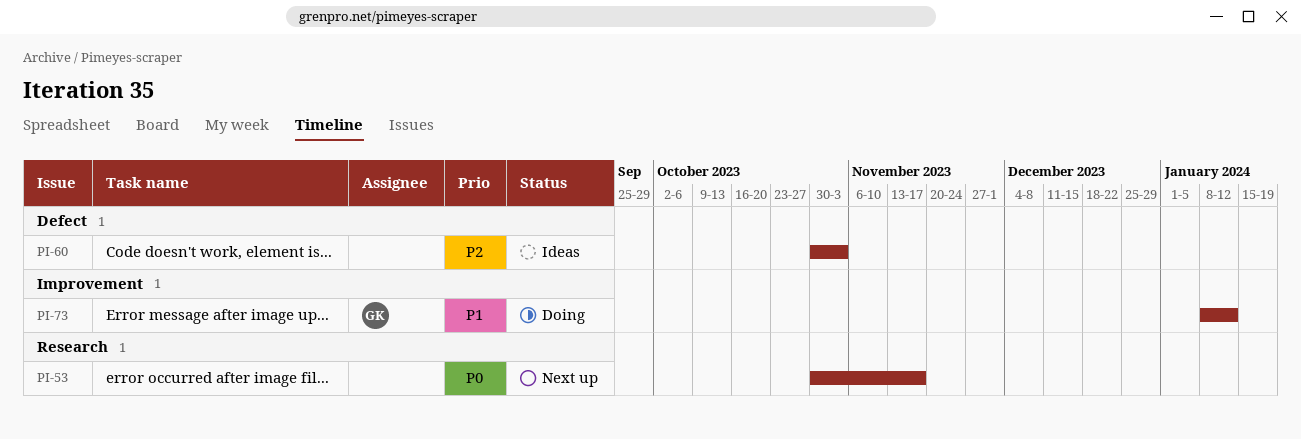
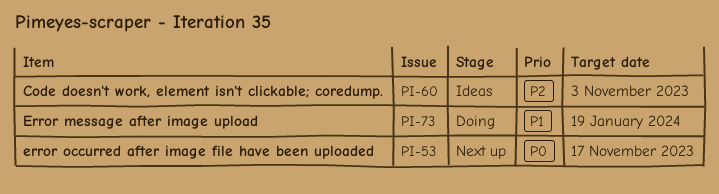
PI-73, due: Jan 12 -> Jan 19

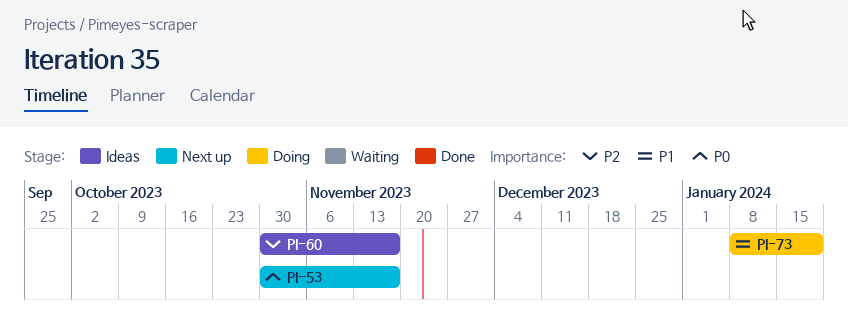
PI-60, due: Nov 3 -> Nov 17

